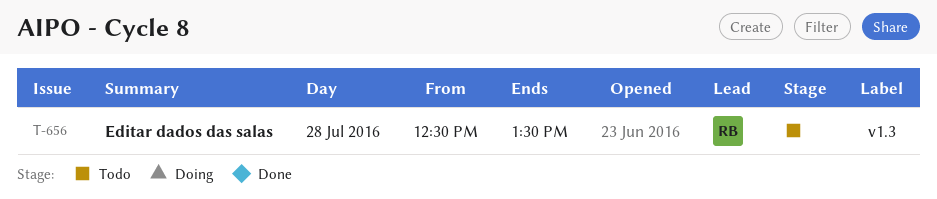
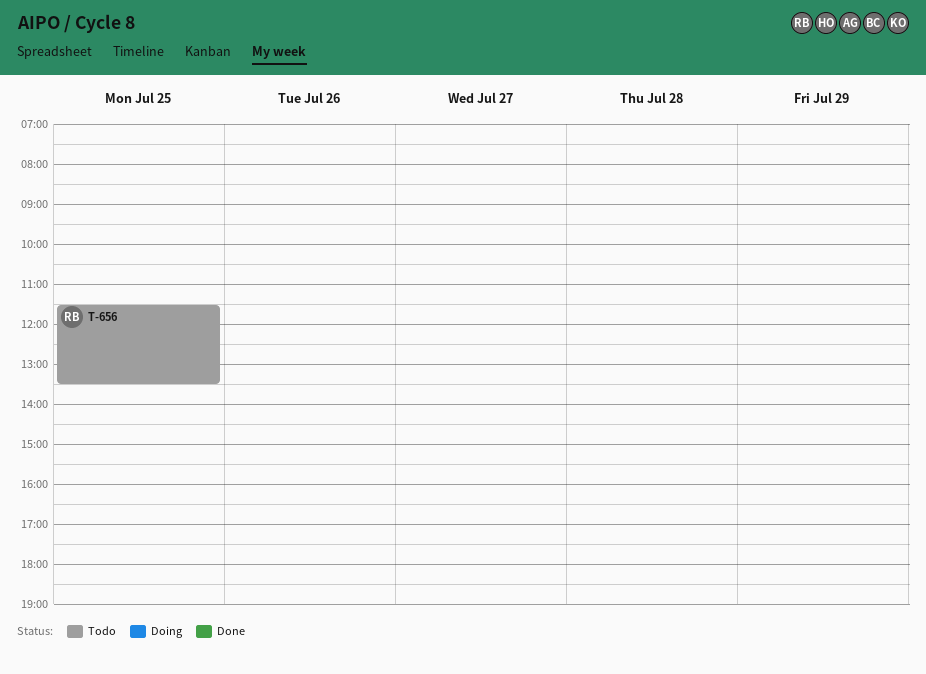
T-656, day: Jul 28 -> Jul 25
T-656, begins: 12:30 -> 11:30

